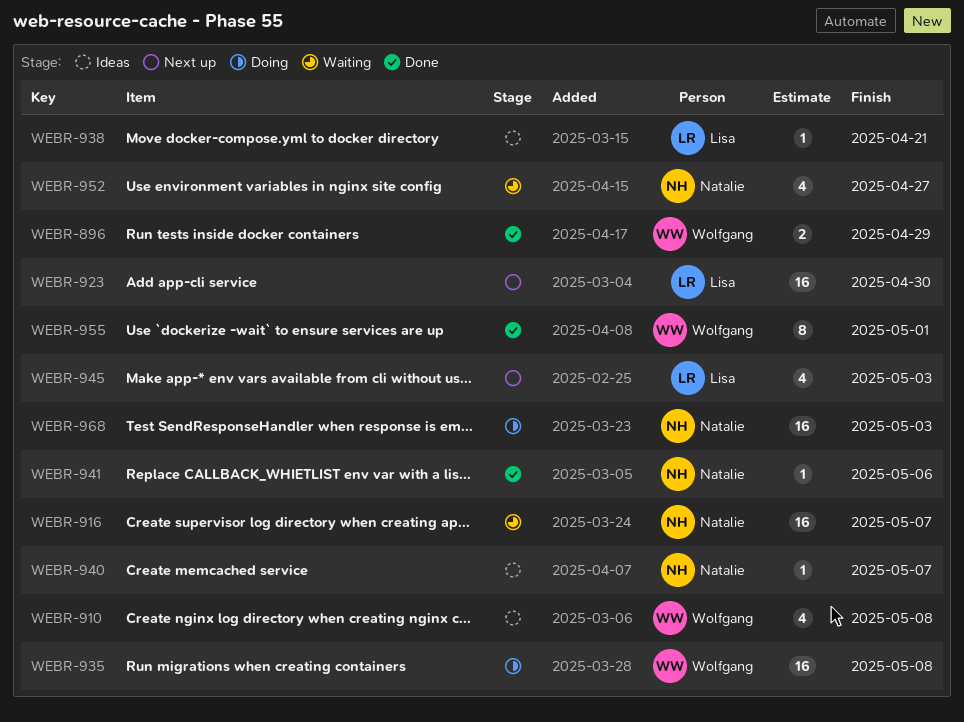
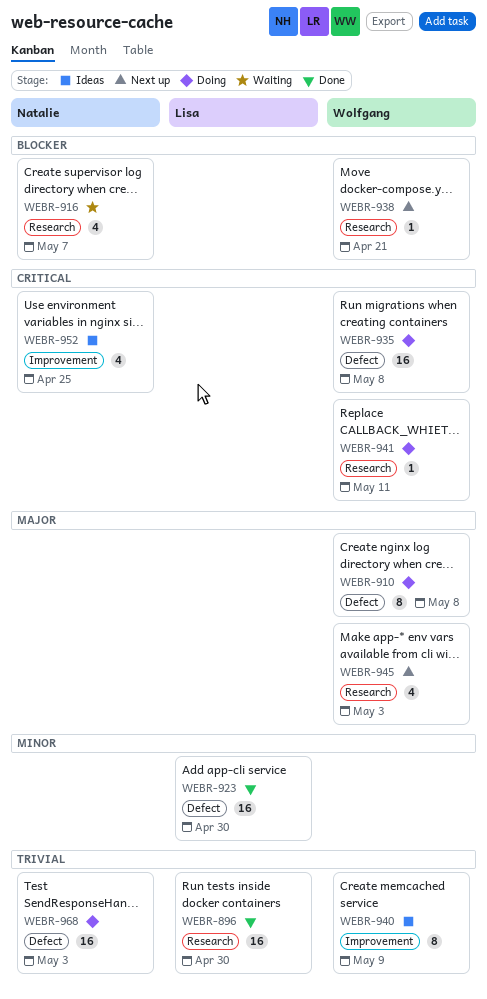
WEBR-896, owner: Wolfgang -> Lisa
WEBR-896, estimate: 2 -> 16
WEBR-896, due: Apr 29 -> Apr 30
WEBR-910, status: Ideas -> Doing
WEBR-910, estimate: 4 -> 8
WEBR-916, estimate: 16 -> 4
WEBR-923, status: Next up -> Done
WEBR-938, status: Ideas -> Next up
WEBR-938, owner: Lisa -> Wolfgang
WEBR-940, owner: Natalie -> Wolfgang
WEBR-940, estimate: 1 -> 8
WEBR-940, due: May 7 -> May 9
WEBR-941, status: Done -> Doing
WEBR-941, owner: Natalie -> Wolfgang
WEBR-941, due: May 6 -> May 11
WEBR-945, owner: Lisa -> Wolfgang
WEBR-952, status: Waiting -> Ideas
WEBR-952, due: Apr 27 -> Apr 25
WEBR-955: present -> none

